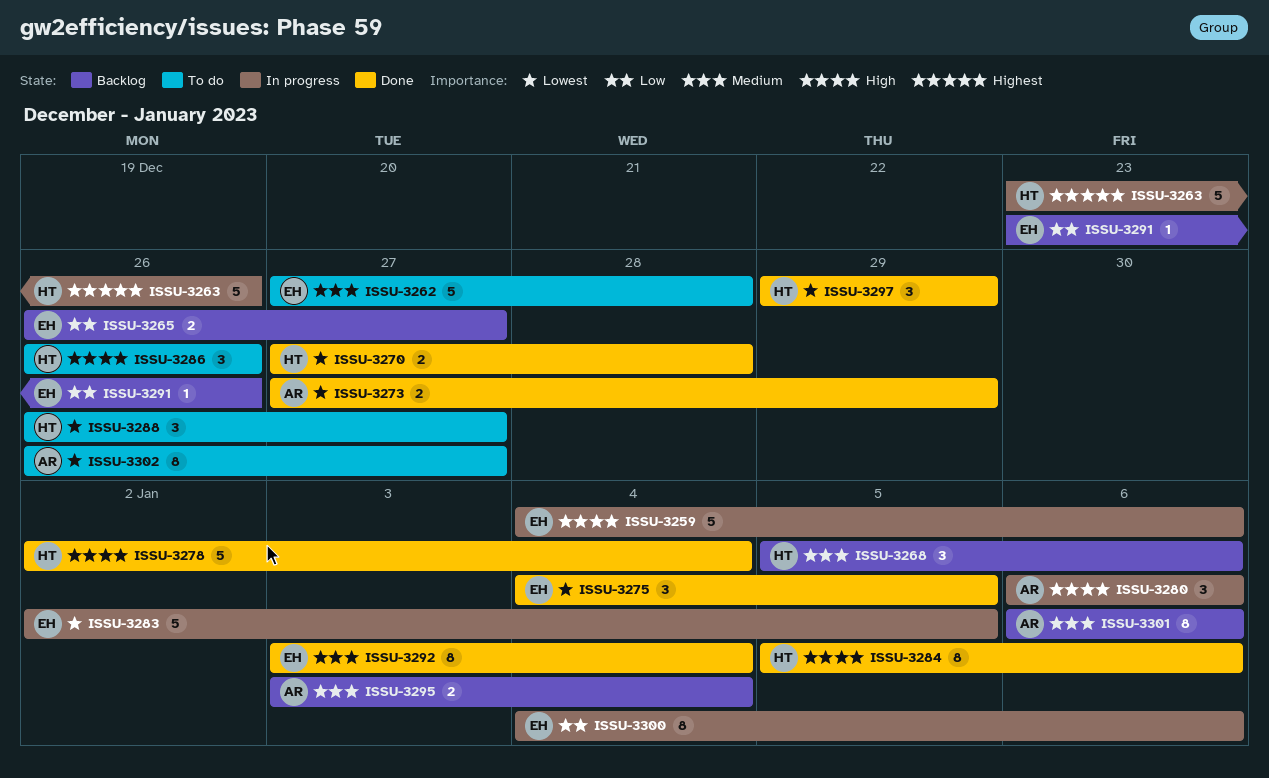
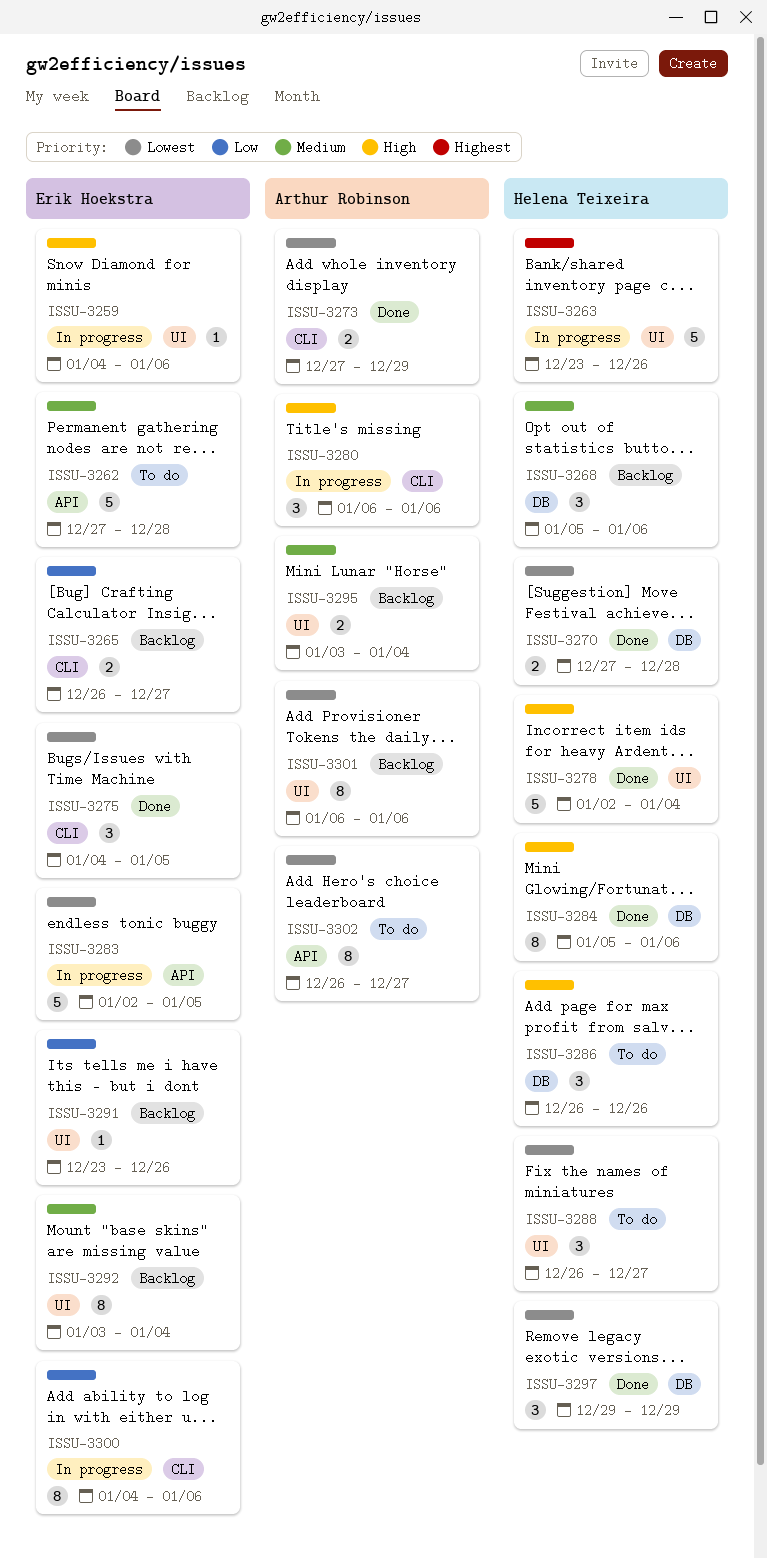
ISSU-3259, estimate: 5 -> 1
ISSU-3292, status: Done -> Backlog
ISSU-3301, priority: Medium -> Lowest

